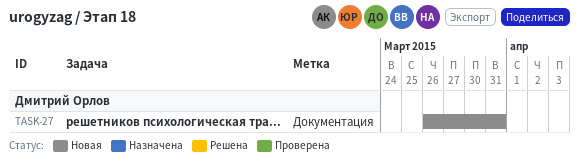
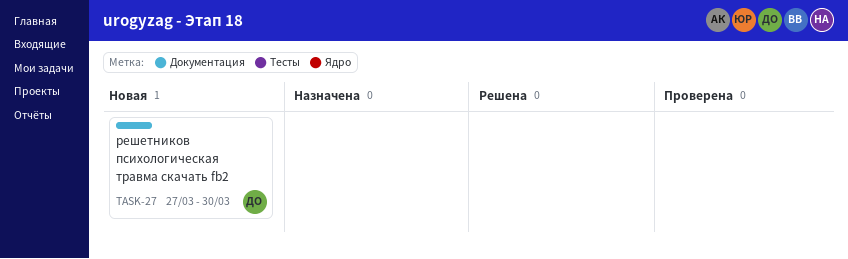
TASK-27, start: Mar 26 -> Mar 27
TASK-27, due: Mar 31 -> Mar 30

